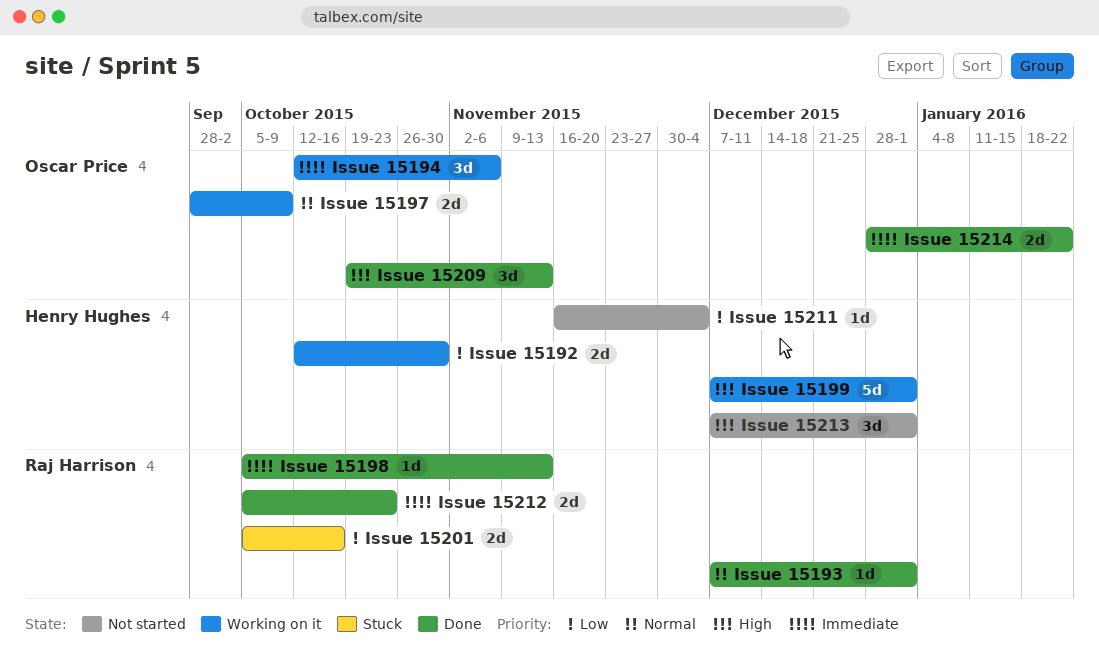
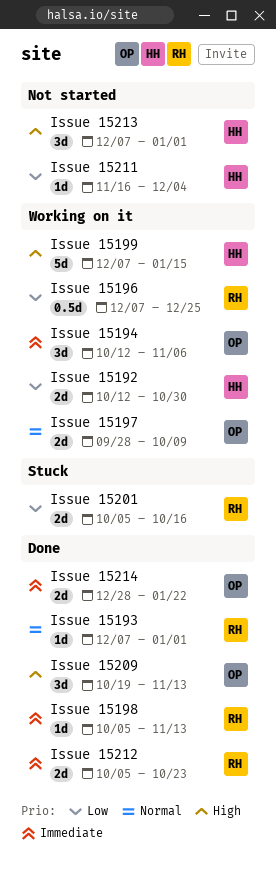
Issue 15196: none -> present
Issue 15199, due: Jan 1 -> Jan 15

